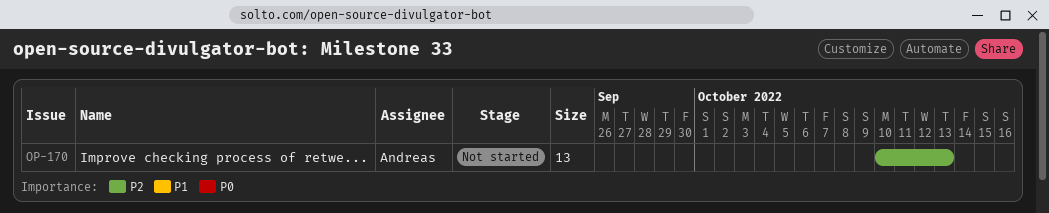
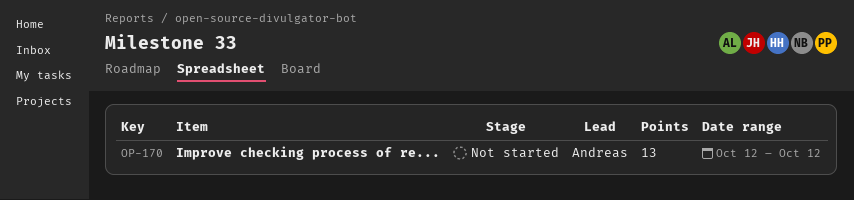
OP-170, start: Oct 10 -> Oct 12
OP-170, due: Oct 13 -> Oct 12

